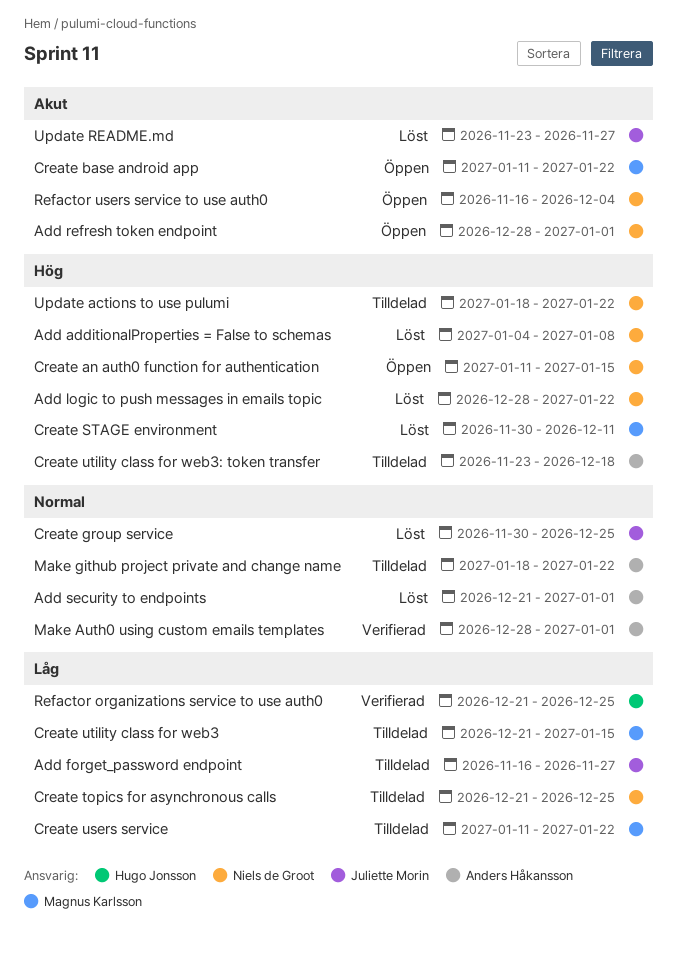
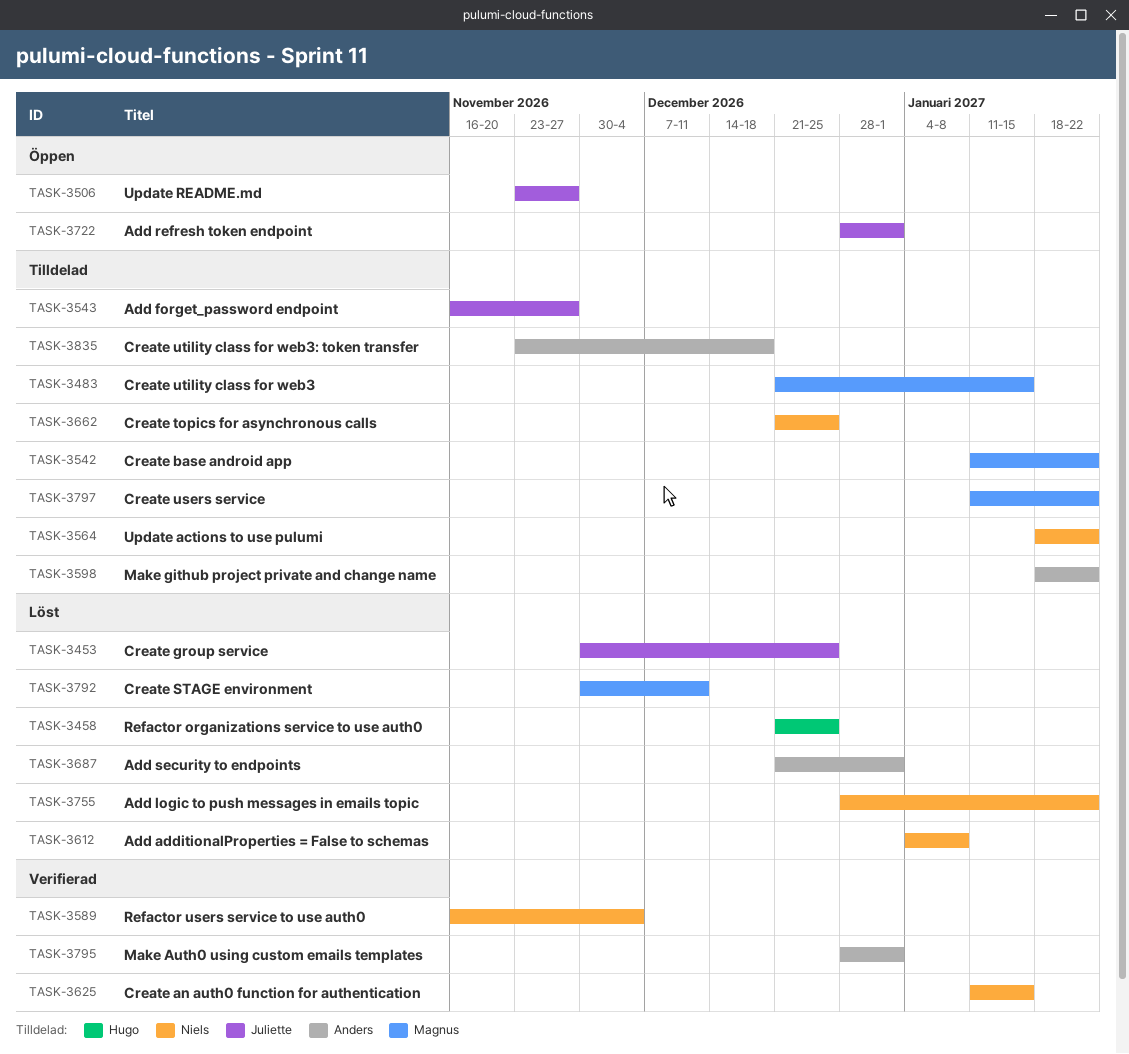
Add refresh token endpoint, owner: Niels de Groot -> Juliette Morin
Create an auth0 function for authentication, status: Öppen -> Verifierad
Create base android app, status: Öppen -> Tilldelad
Refactor organizations service to use auth0, status: Verifierad -> Löst
Refactor users service to use auth0, status: Öppen -> Verifierad
Update README.md, status: Löst -> Öppen

